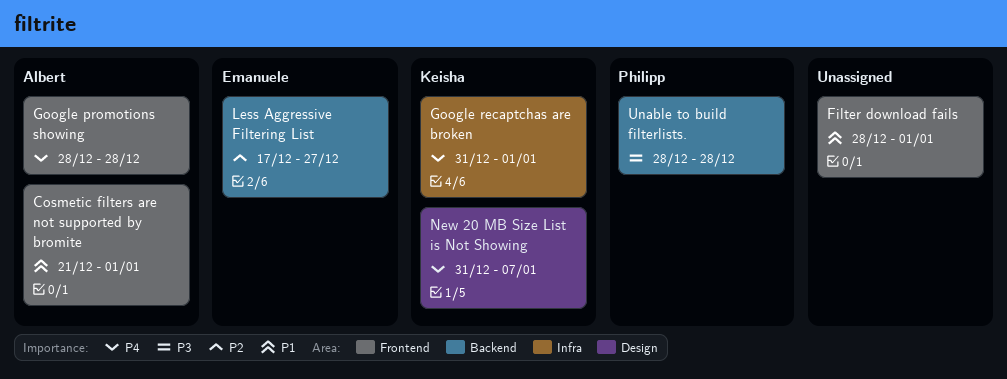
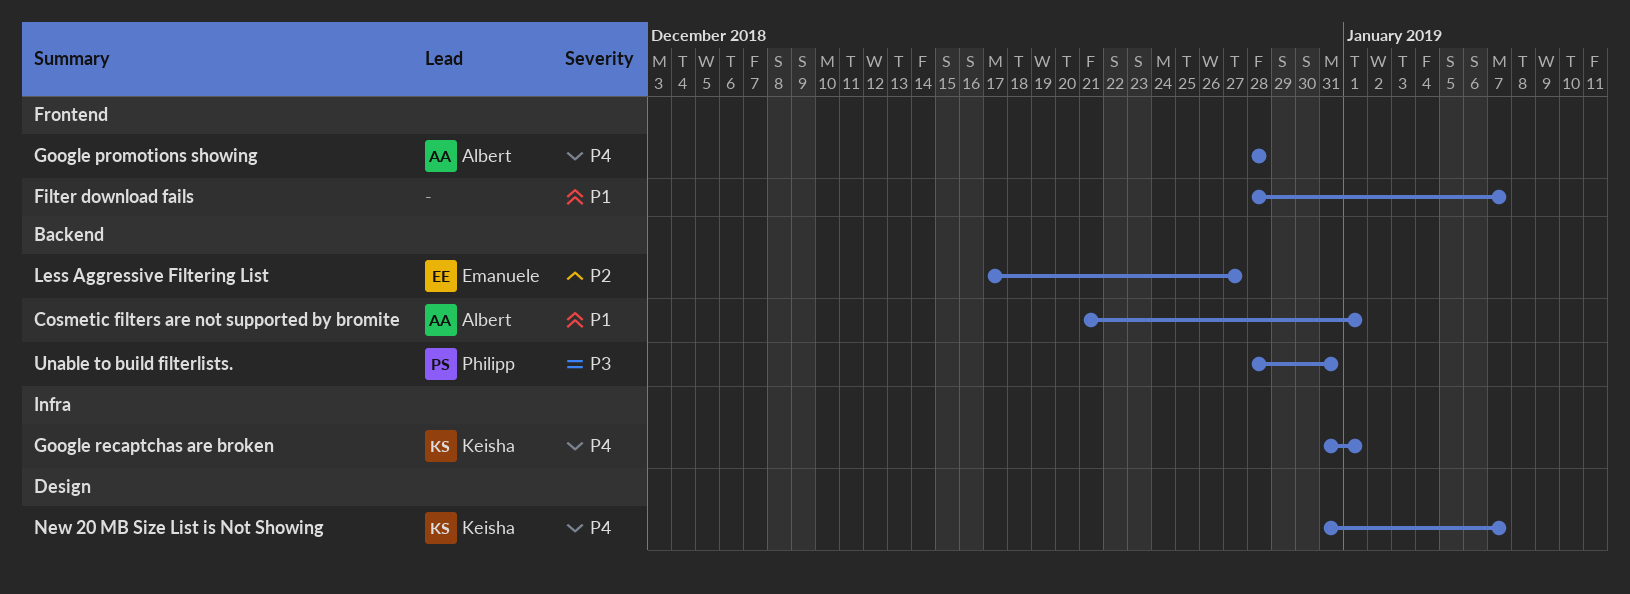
Cosmetic filters are not supported by bromite, label: Frontend -> Backend
Filter download fails, due: Jan 1 -> Jan 7
Unable to build filterlists., due: Dec 28 -> Dec 31

